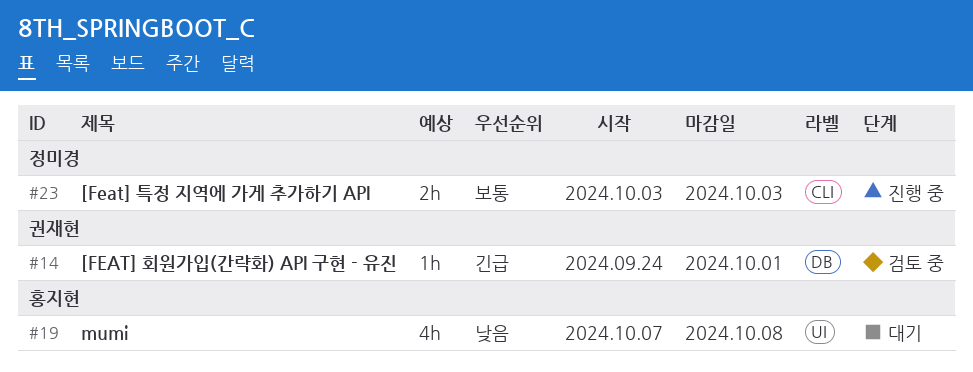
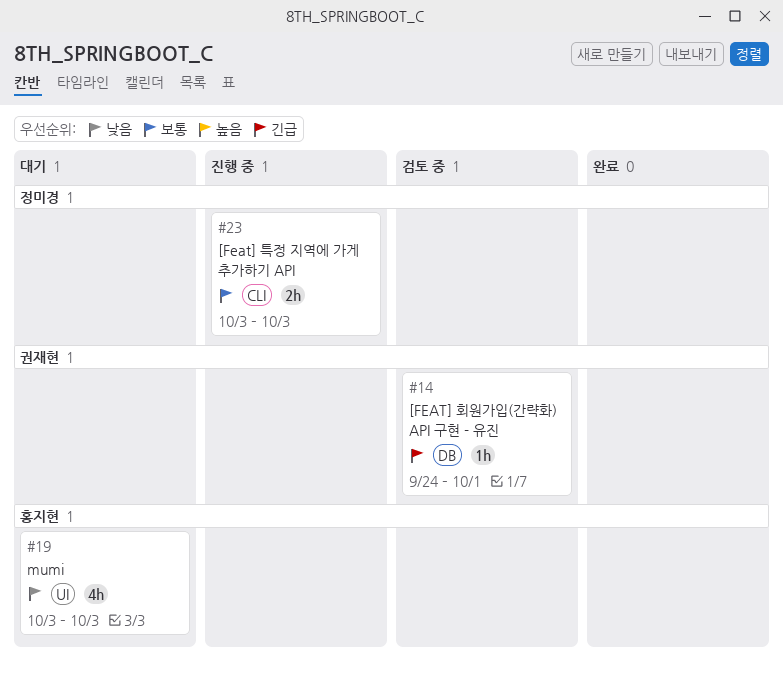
#19, start: Oct 7 -> Oct 3
#19, due: Oct 8 -> Oct 3

